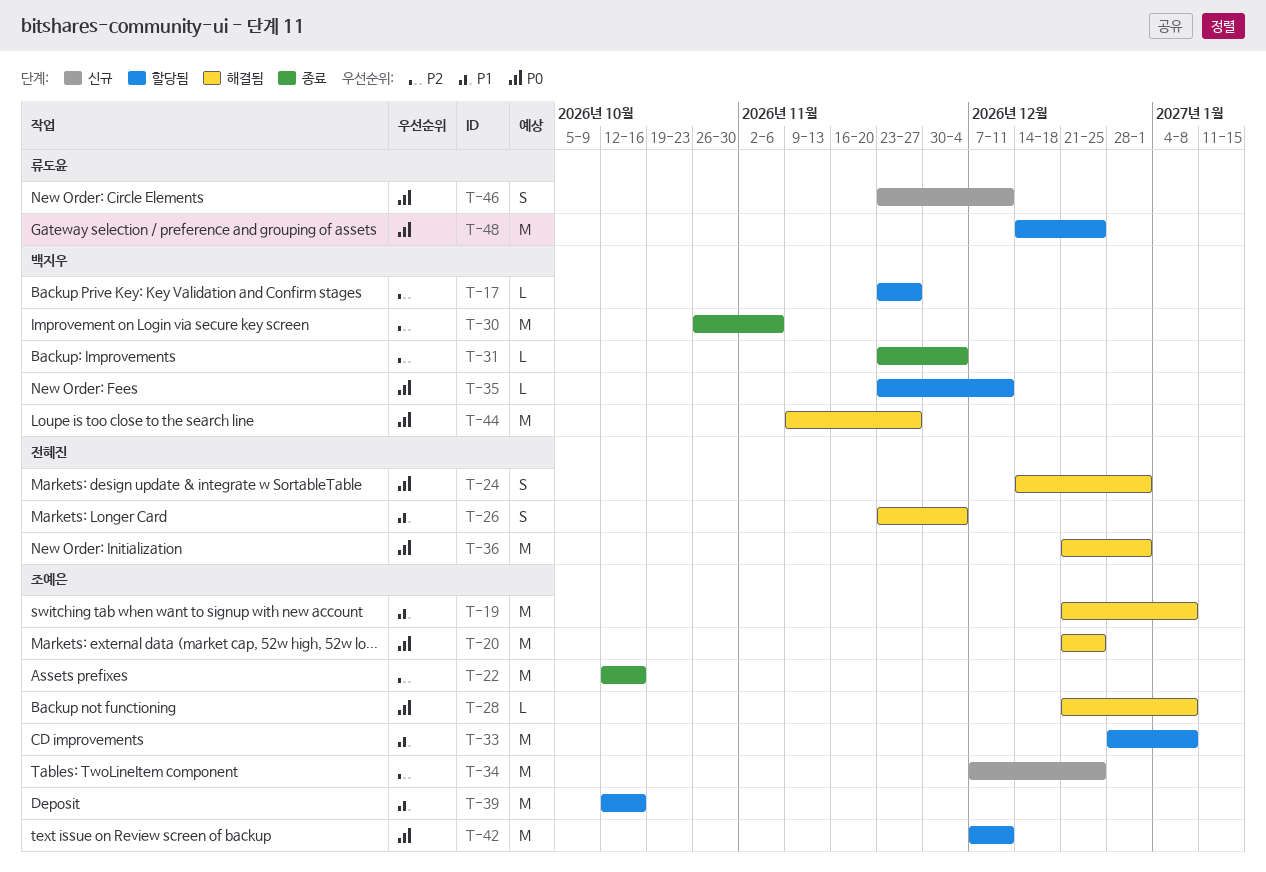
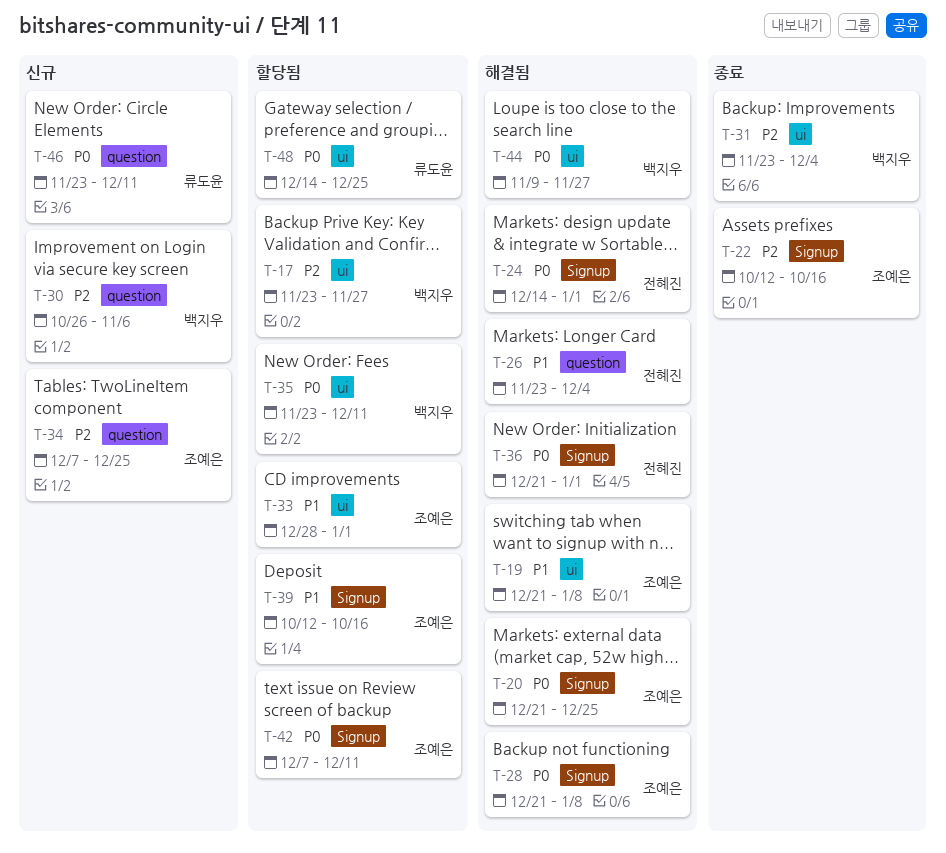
T-30, status: 종료 -> 신규
T-33, due: Jan 8 -> Jan 1

